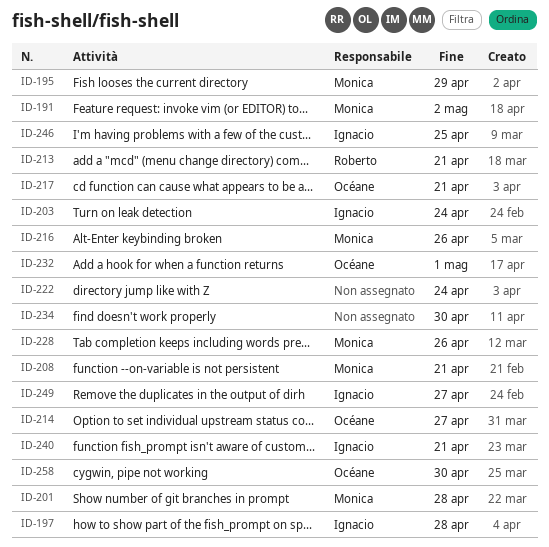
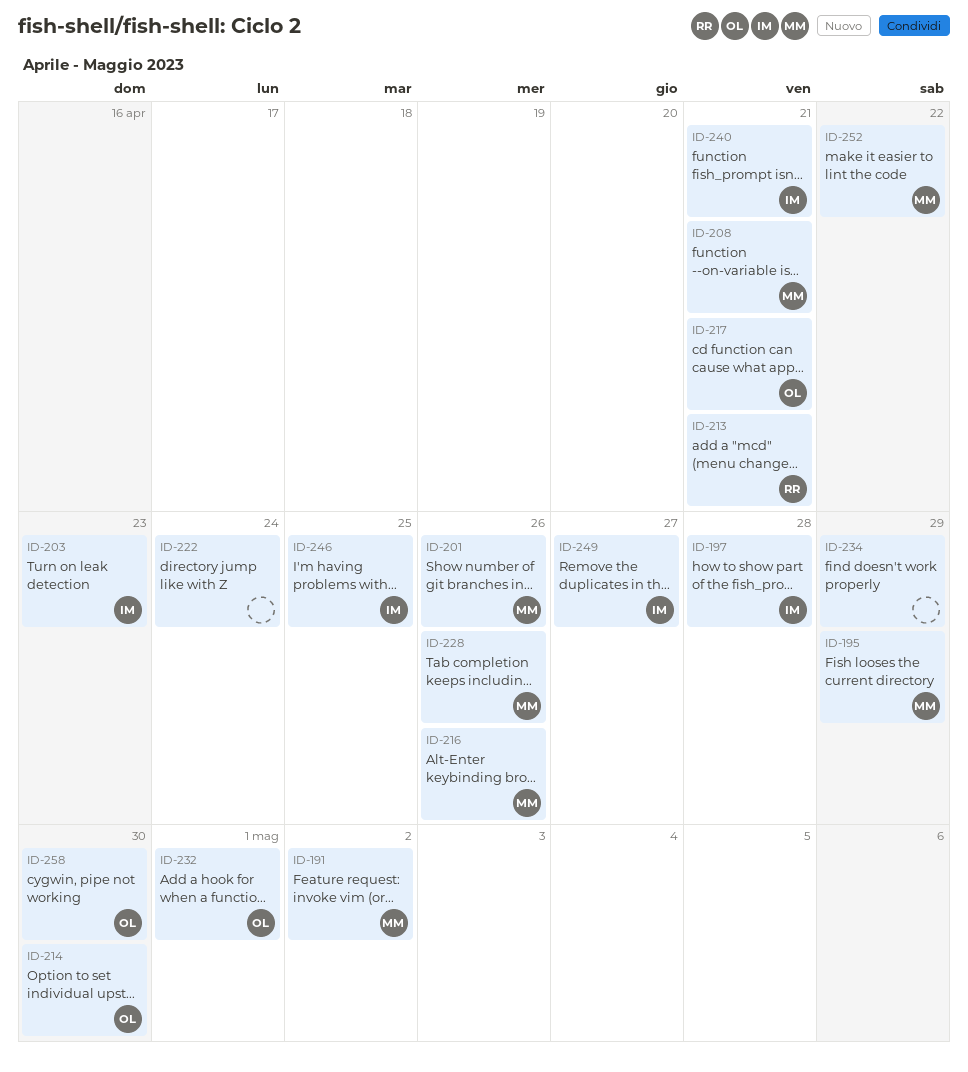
ID-201, due: Apr 28 -> Apr 26
ID-203, due: Apr 24 -> Apr 23
ID-214, due: Apr 27 -> Apr 30
ID-234, due: Apr 30 -> Apr 29
ID-252: none -> present

